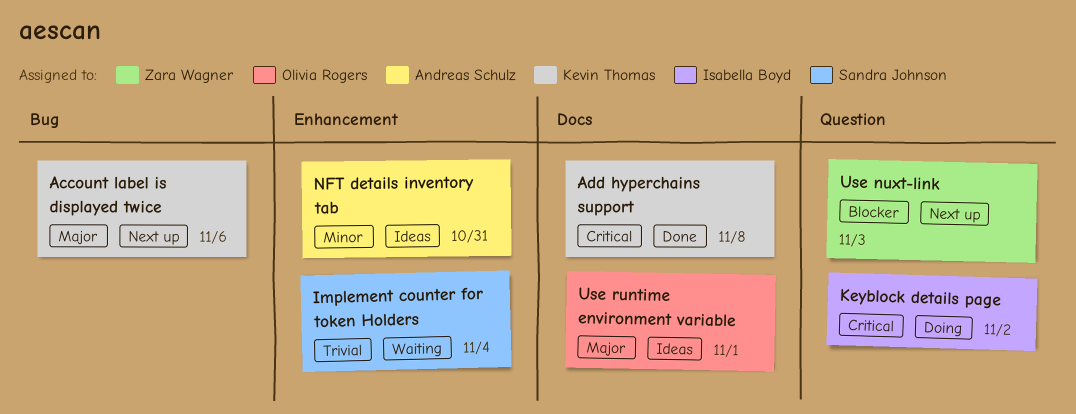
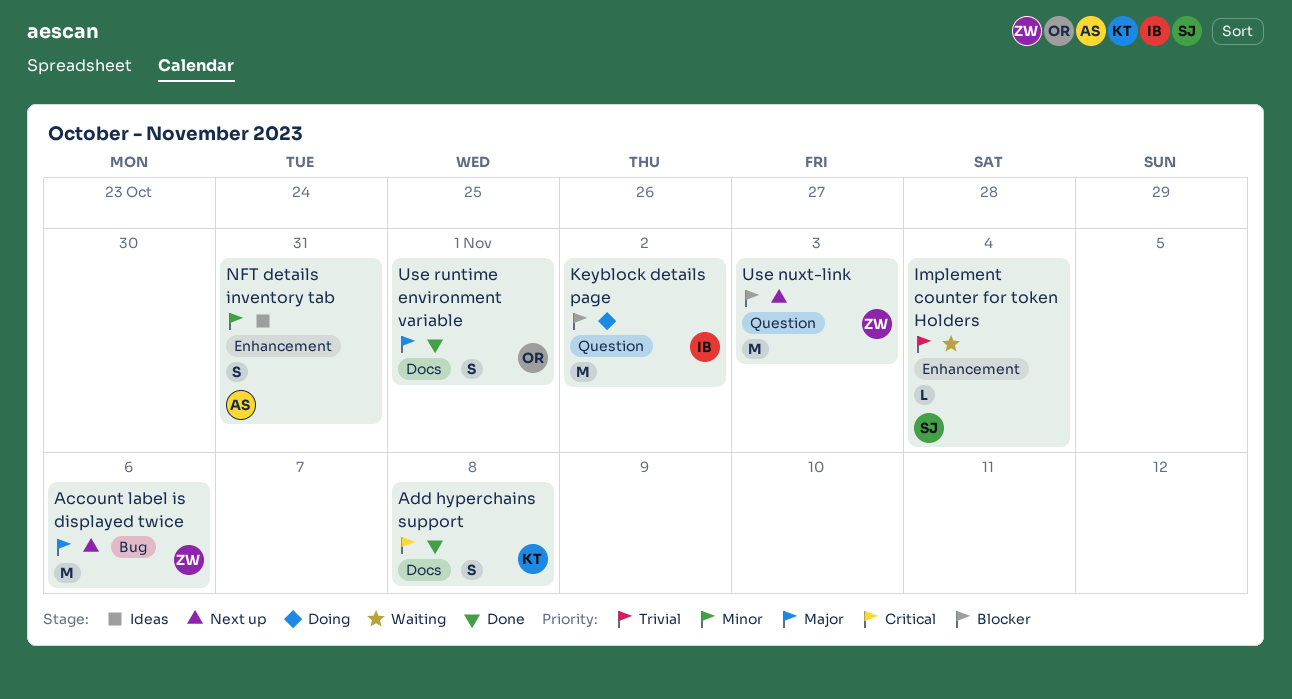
Account label is displayed twice, owner: Kevin Thomas -> Zara Wagner
Keyblock details page, priority: Critical -> Blocker
Use runtime environment variable, status: Ideas -> Done

